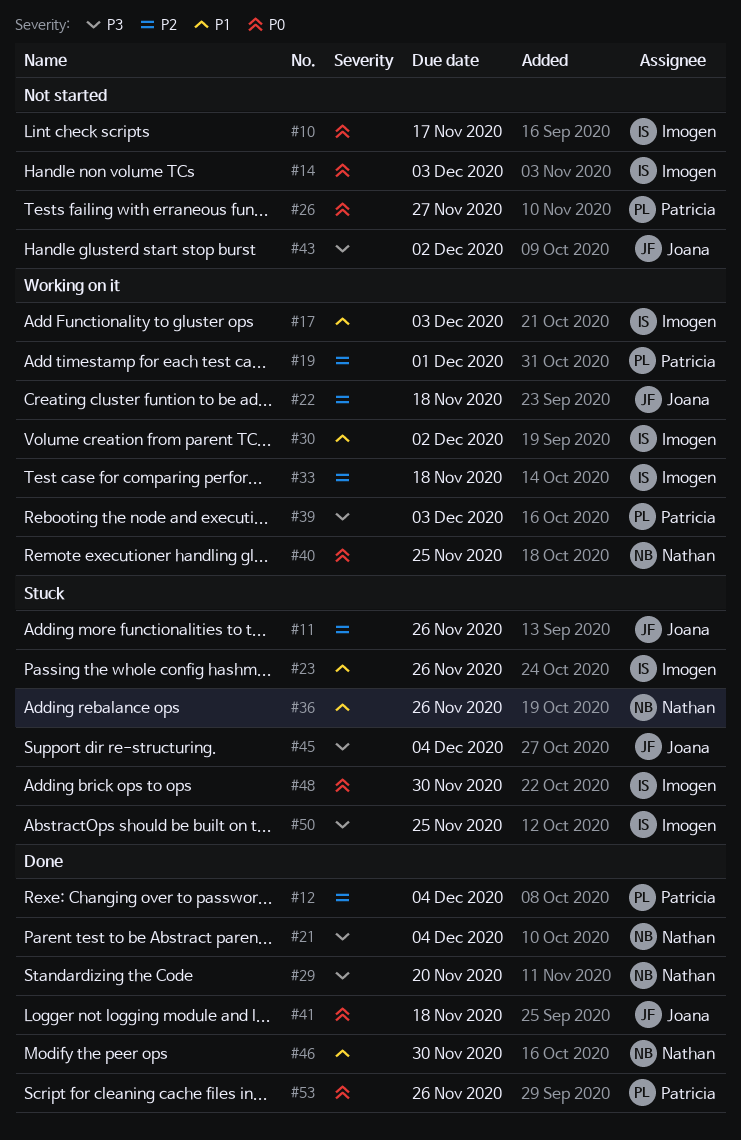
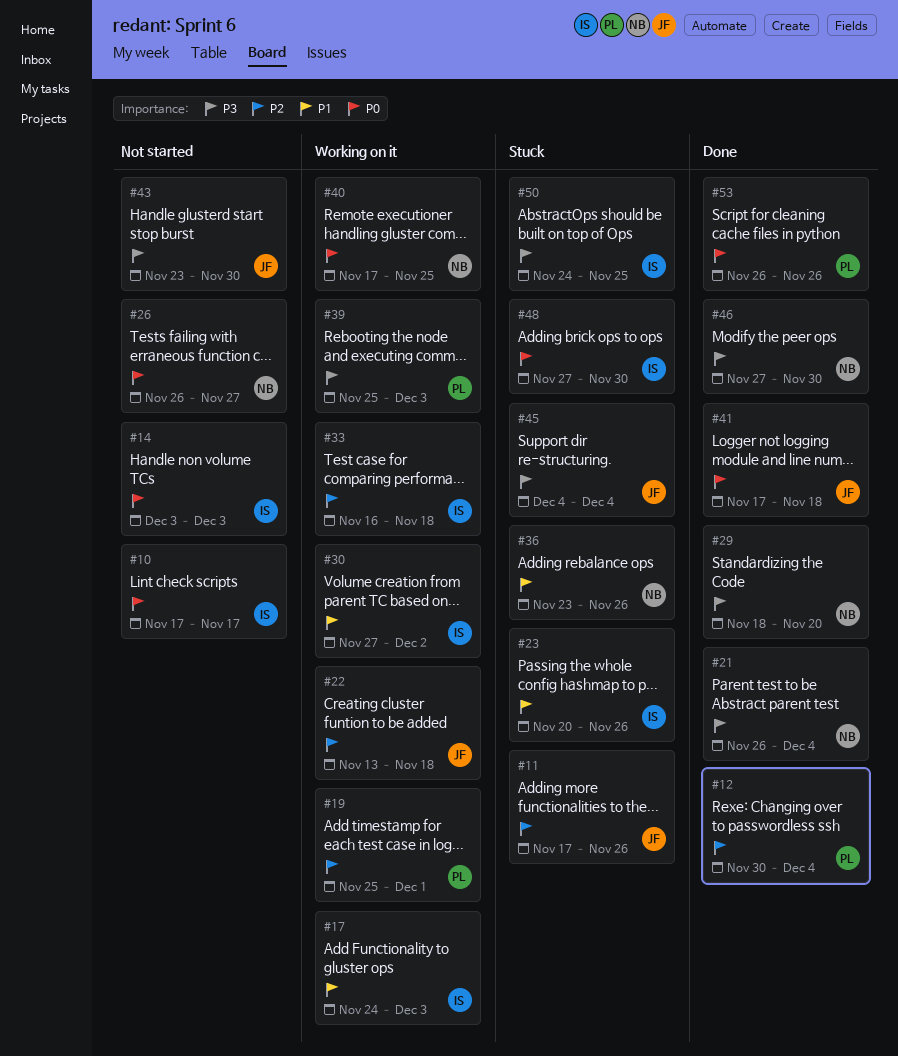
#26, owner: Patricia -> Nathan
#43, due: Dec 2 -> Nov 30
#46, priority: P1 -> P3

